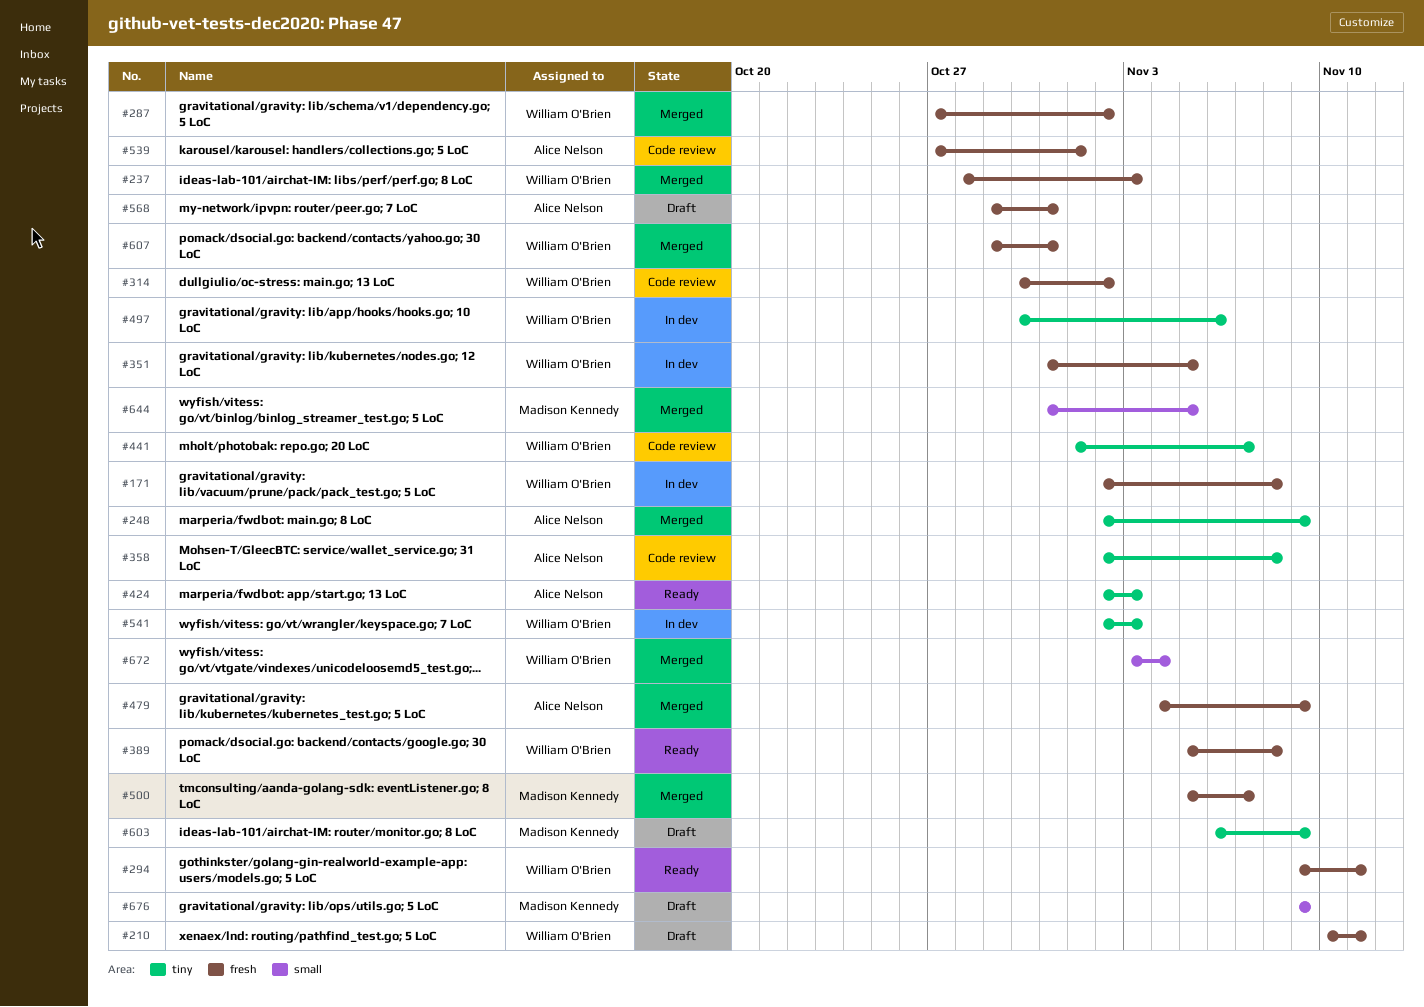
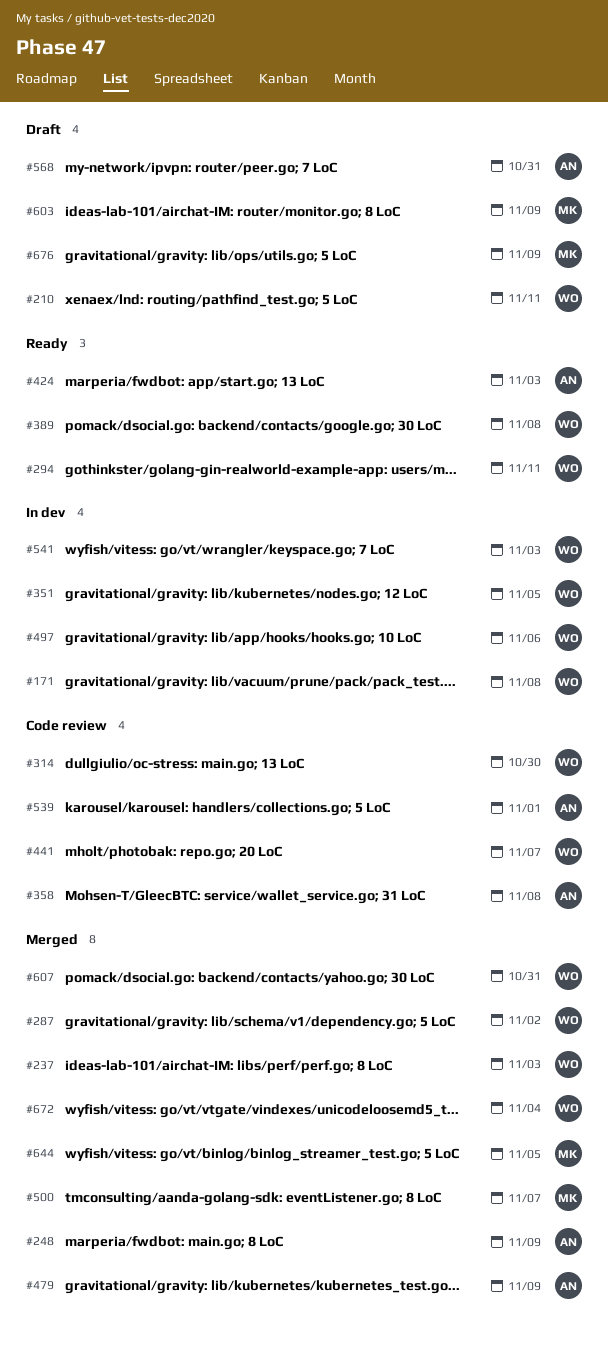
#314, due: Nov 2 -> Oct 30

